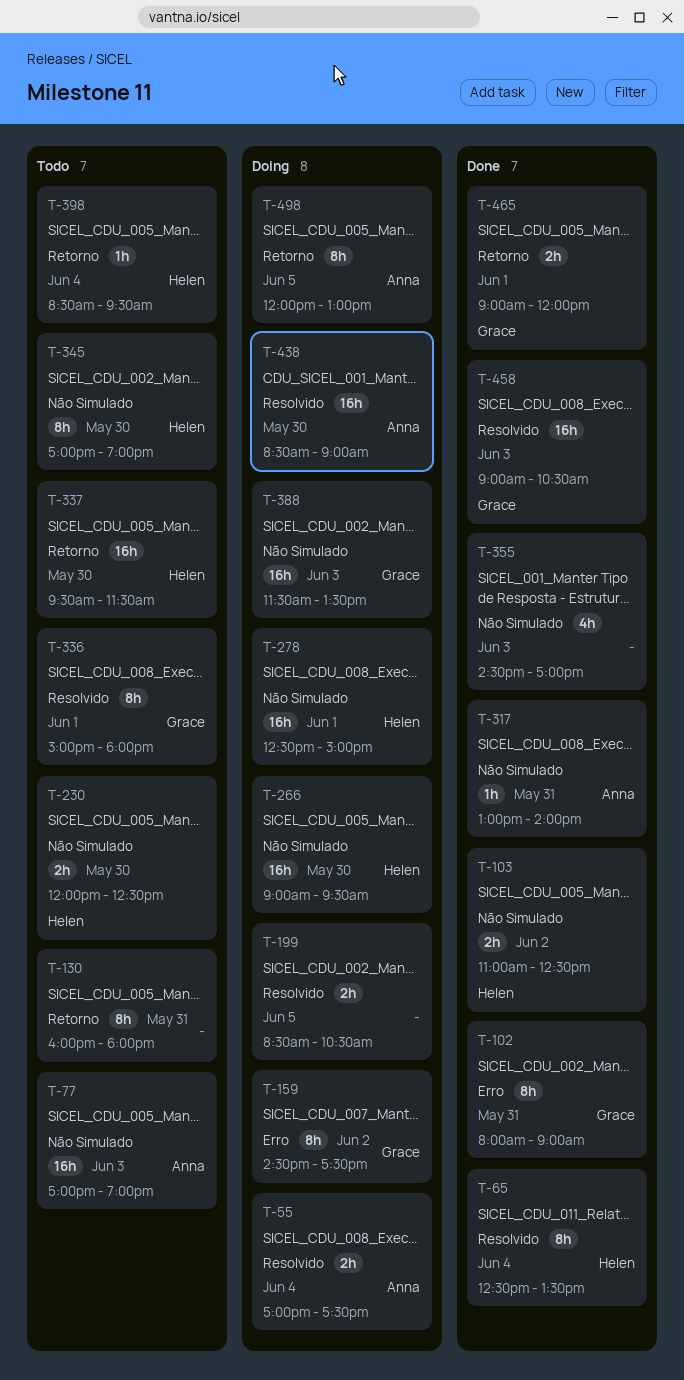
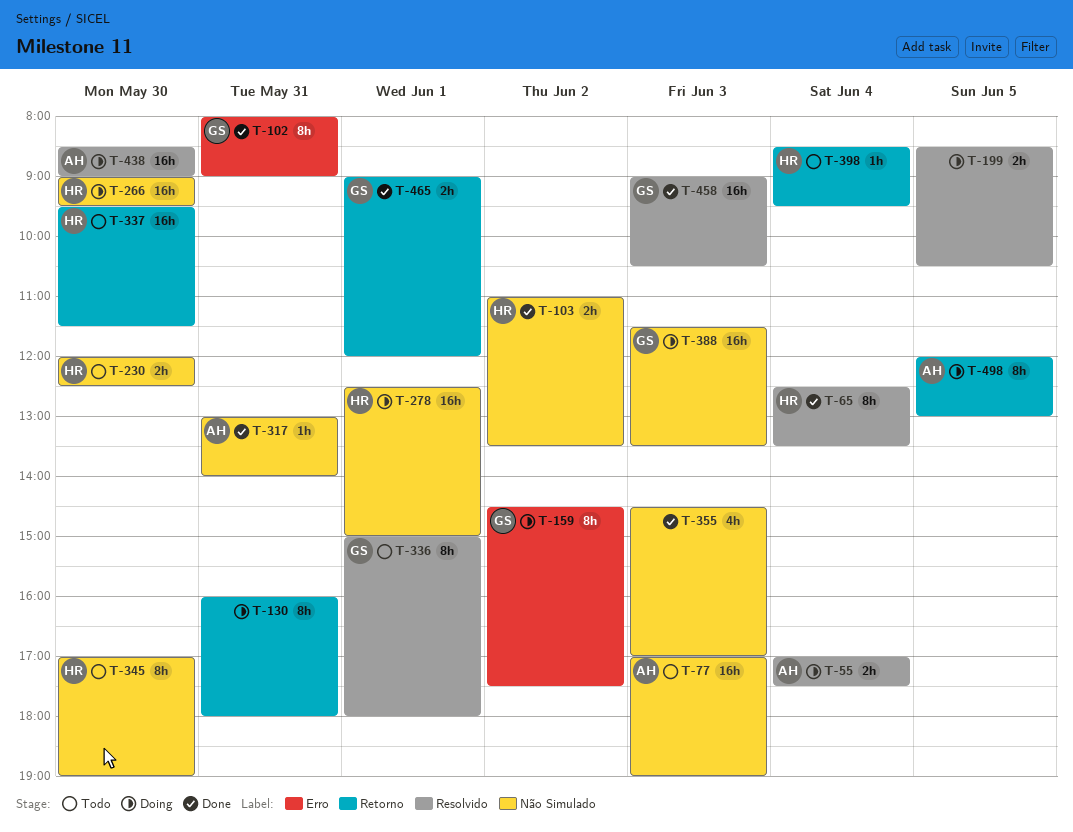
T-103, ends: 12:30 -> 13:30
T-130, status: Todo -> Doing

